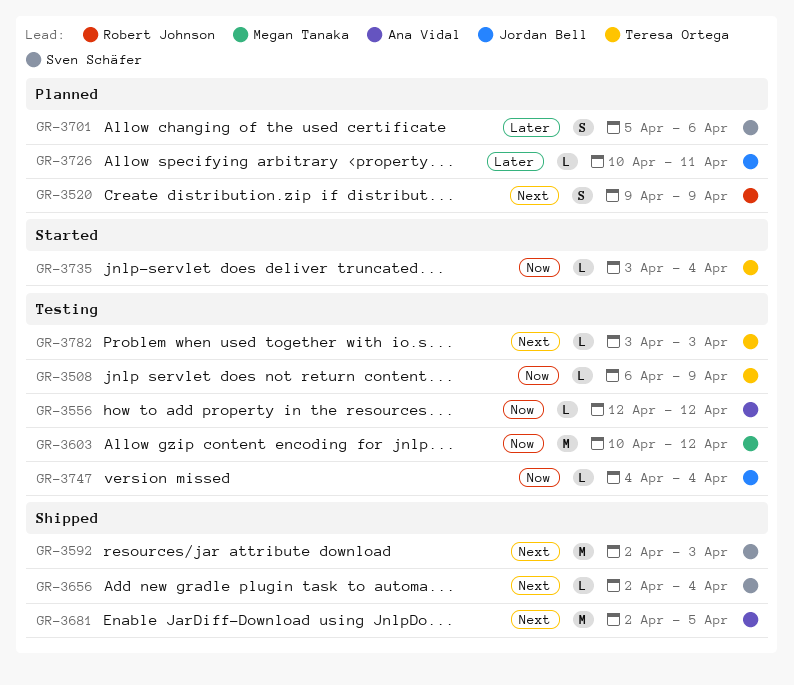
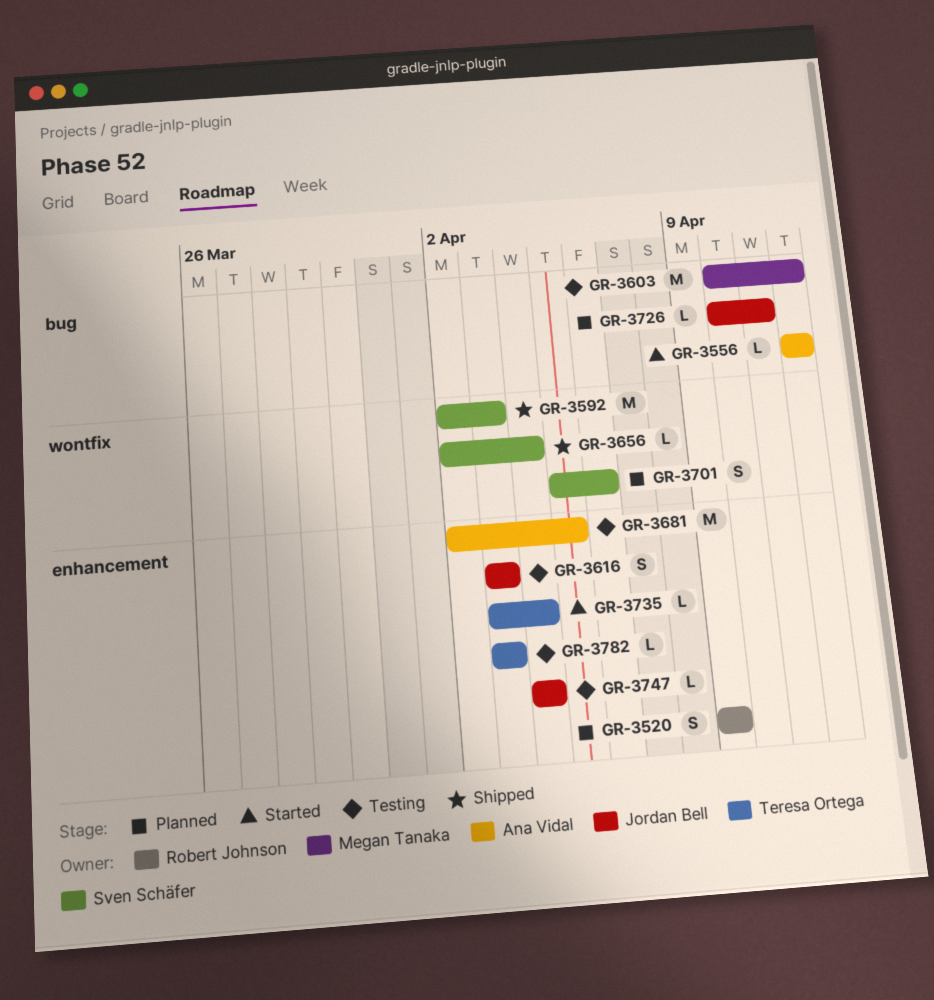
GR-3508: present -> none
GR-3556, status: Testing -> Started
GR-3616: none -> present
GR-3681, status: Shipped -> Testing

